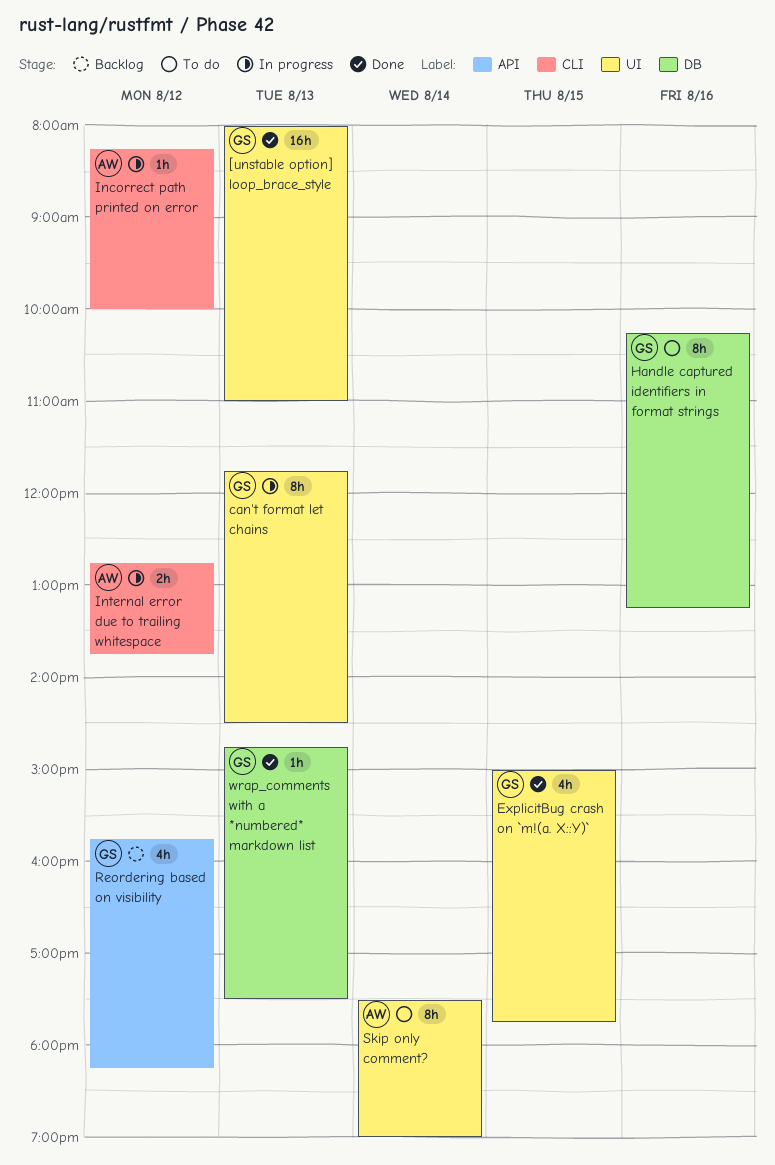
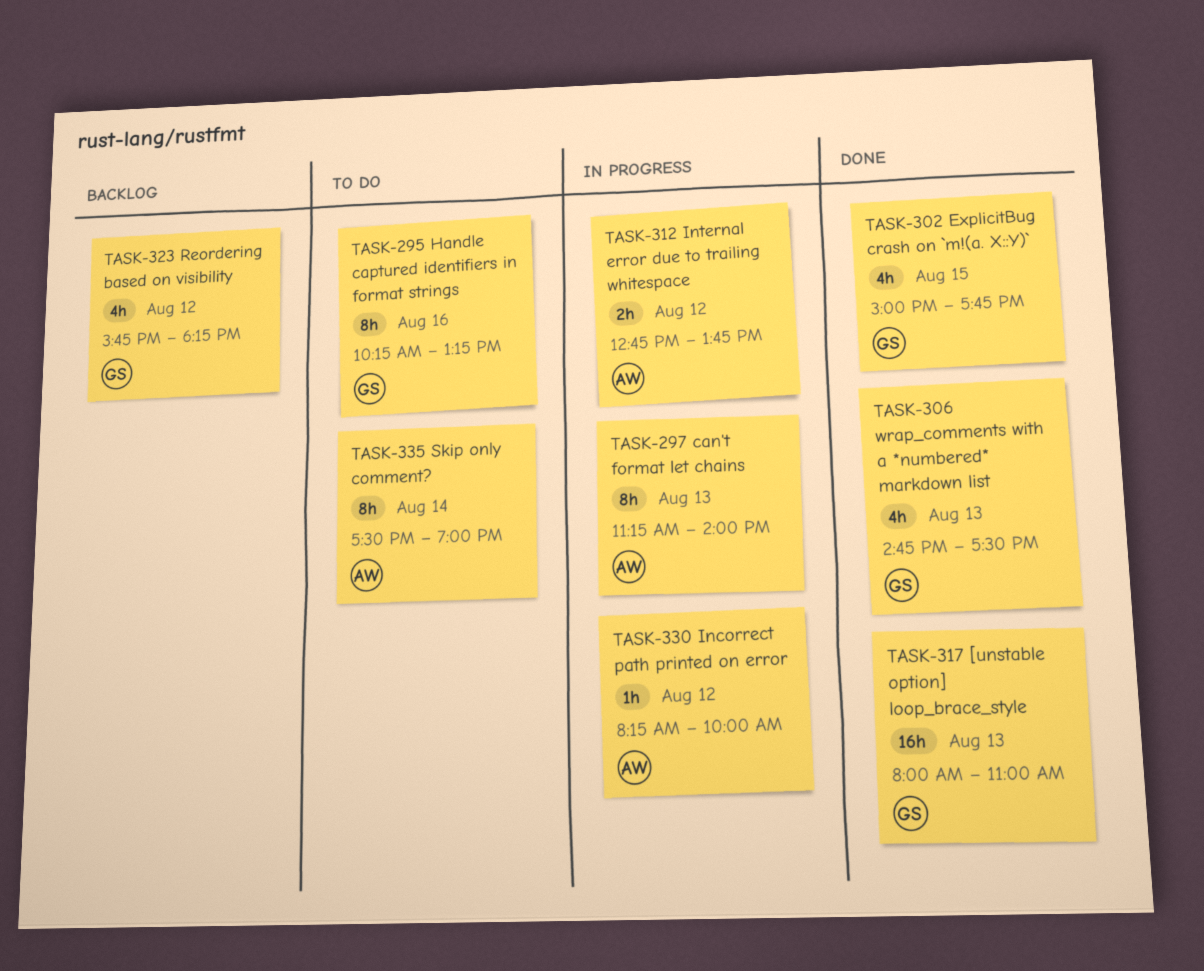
can't format let chains, owner: GS -> AW
can't format let chains, begins: 11:45 -> 11:15
can't format let chains, ends: 14:30 -> 14:00
wrap_comments with a *numbered* markdown list, estimate: 1h -> 4h

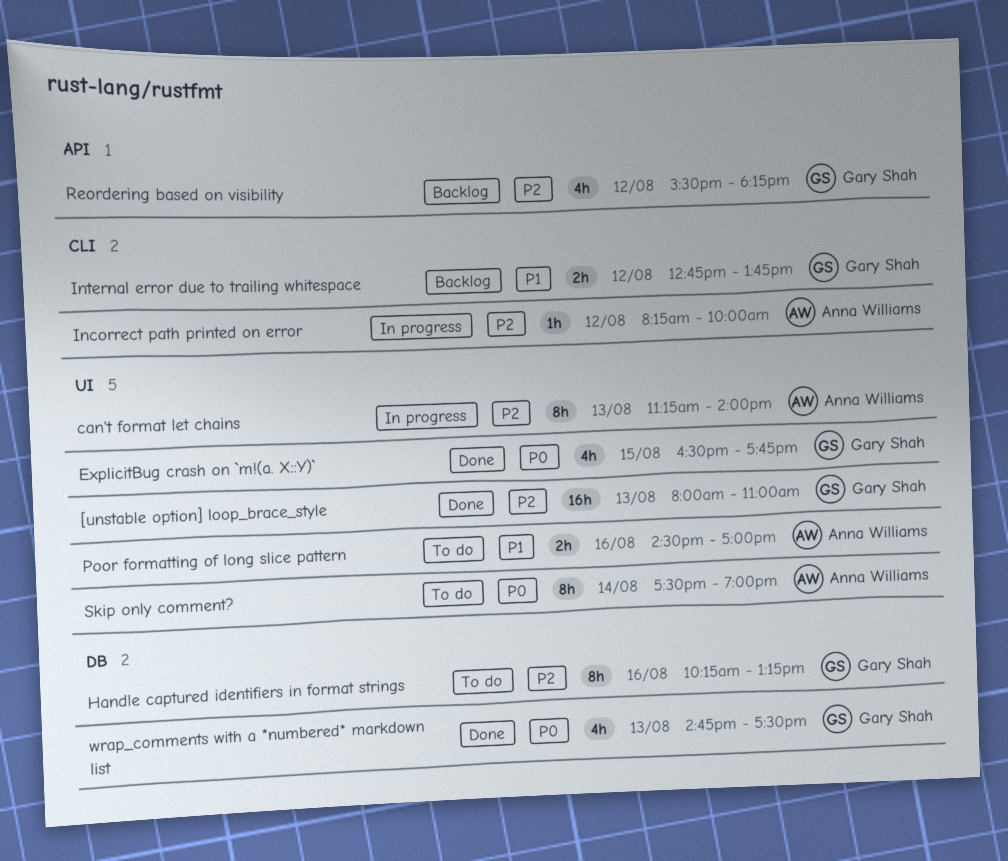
ExplicitBug crash on `m!(a. X::Y)`, begins: 15:00 -> 16:30
Internal error due to trailing whitespace, status: In progress -> Backlog
Internal error due to trailing whitespace, owner: Anna Williams -> Gary Shah
Poor formatting of long slice pattern: none -> present
Reordering based on visibility, begins: 15:45 -> 15:30

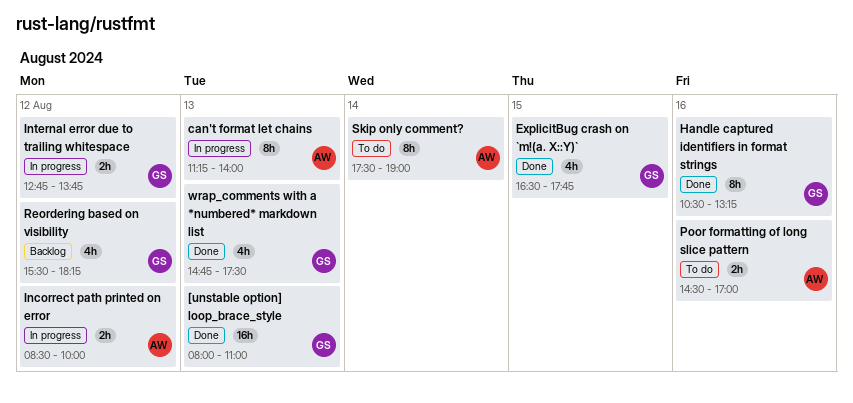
Handle captured identifiers in format strings, status: To do -> Done
Handle captured identifiers in format strings, begins: 10:15 -> 10:30
Incorrect path printed on error, estimate: 1h -> 2h
Incorrect path printed on error, begins: 08:15 -> 08:30
Internal error due to trailing whitespace, status: Backlog -> In progress

